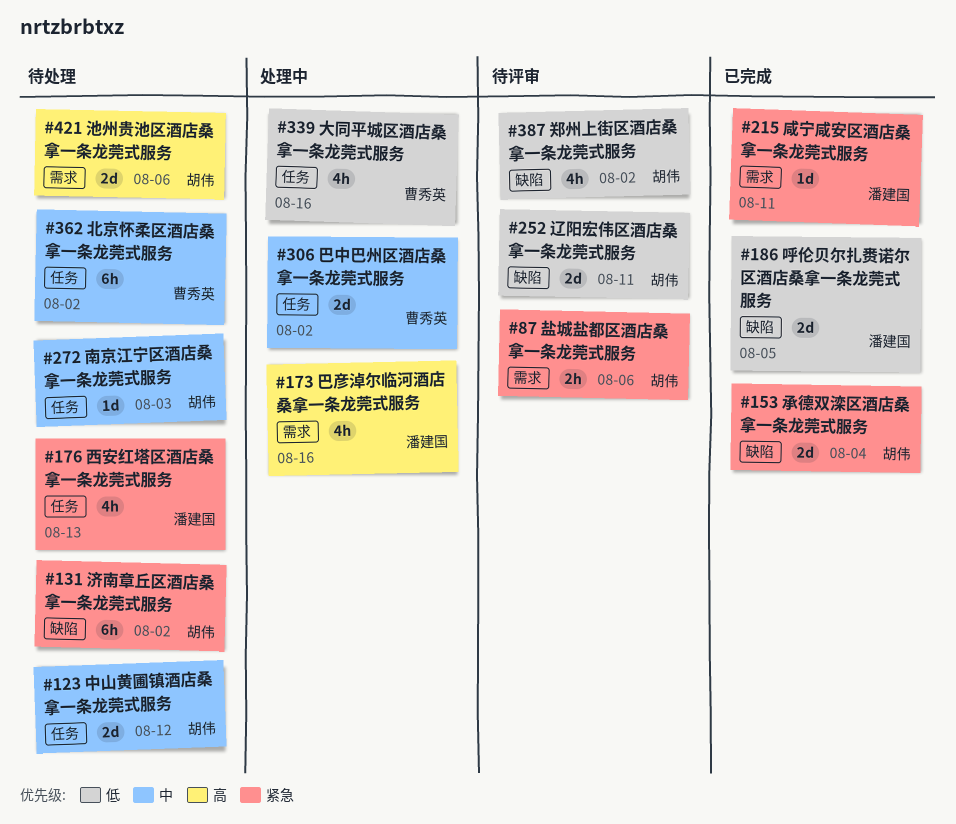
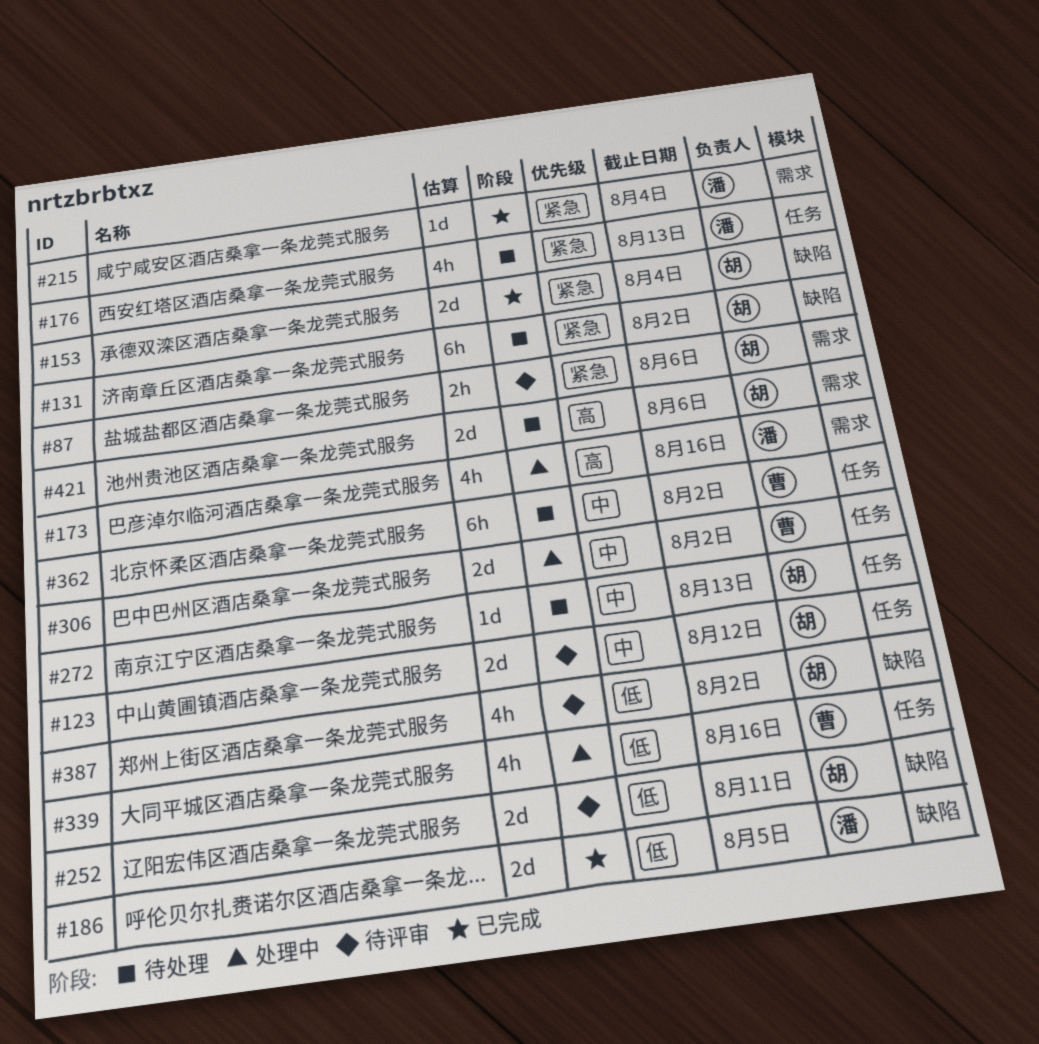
#123, status: 待处理 -> 待评审
#215, due: Aug 11 -> Aug 4
#272, due: Aug 3 -> Aug 13

